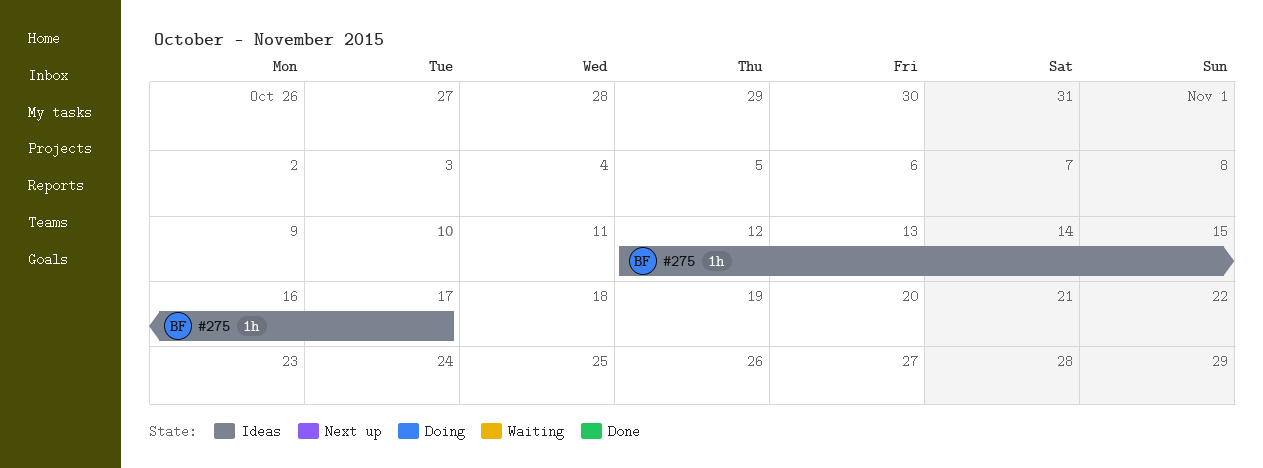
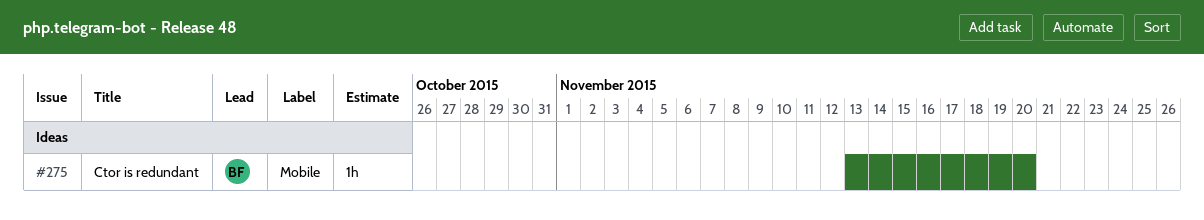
#275, start: Nov 12 -> Nov 13
#275, due: Nov 17 -> Nov 20

